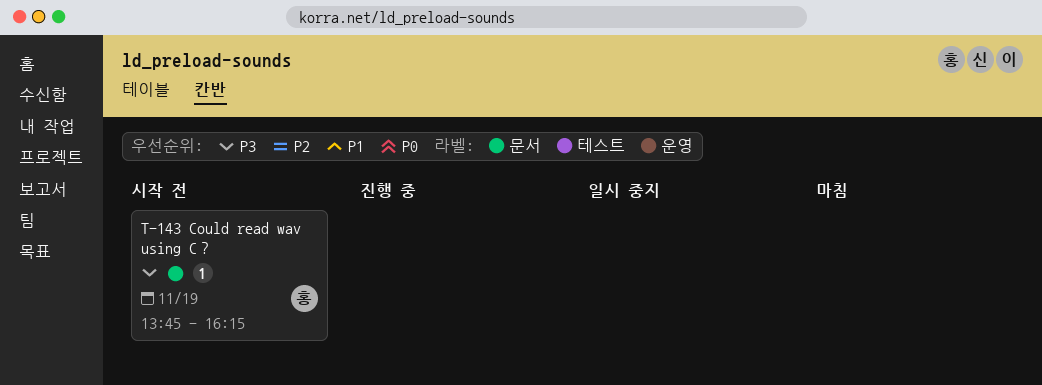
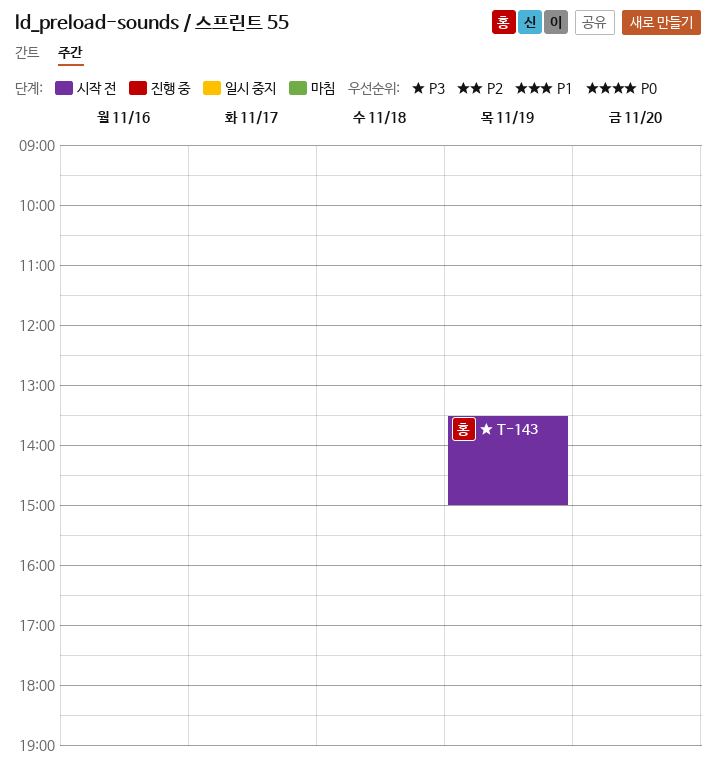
T-143, begins: 13:45 -> 13:30
T-143, ends: 16:15 -> 15:00

